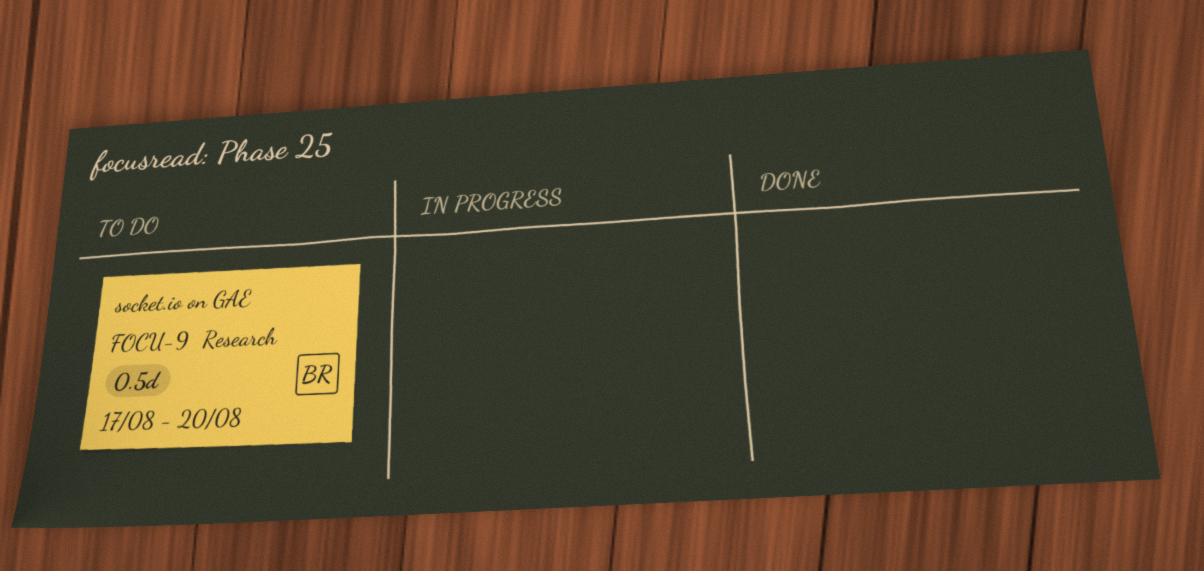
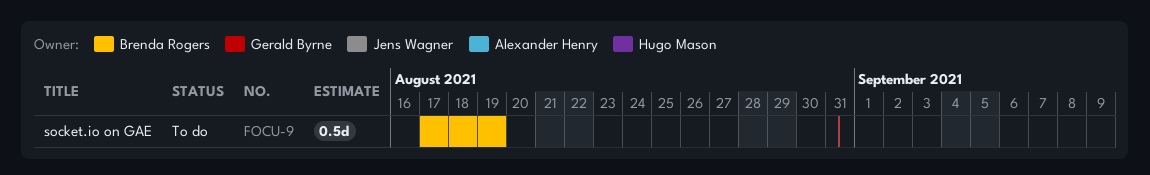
FOCU-9, due: Aug 20 -> Aug 19

